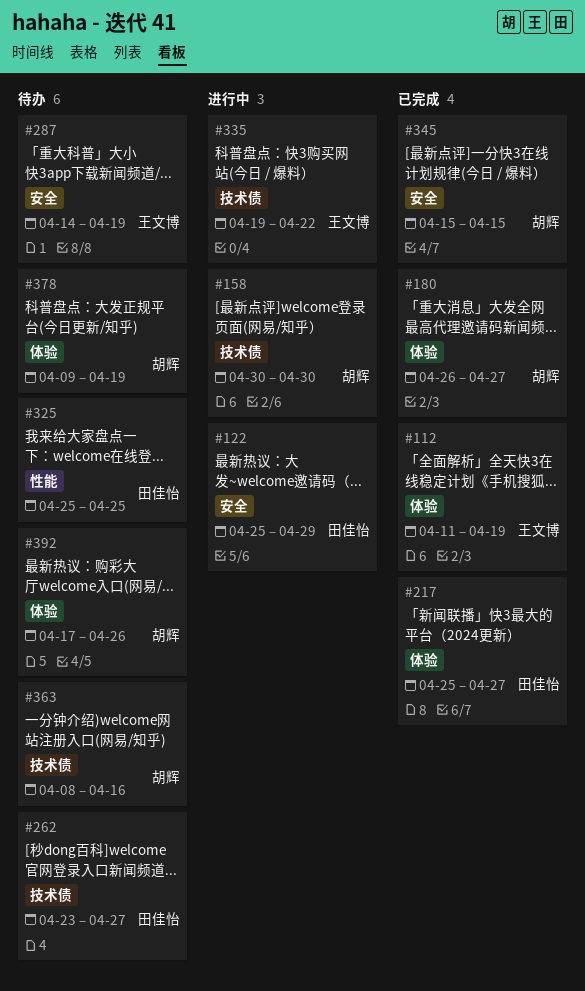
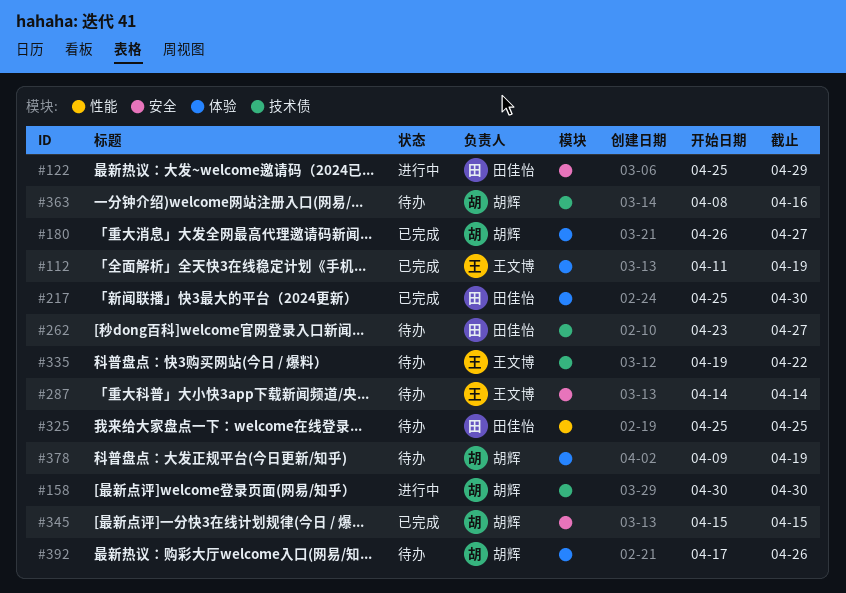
#217, due: Apr 27 -> Apr 30
#287, due: Apr 19 -> Apr 14
#335, status: 进行中 -> 待办

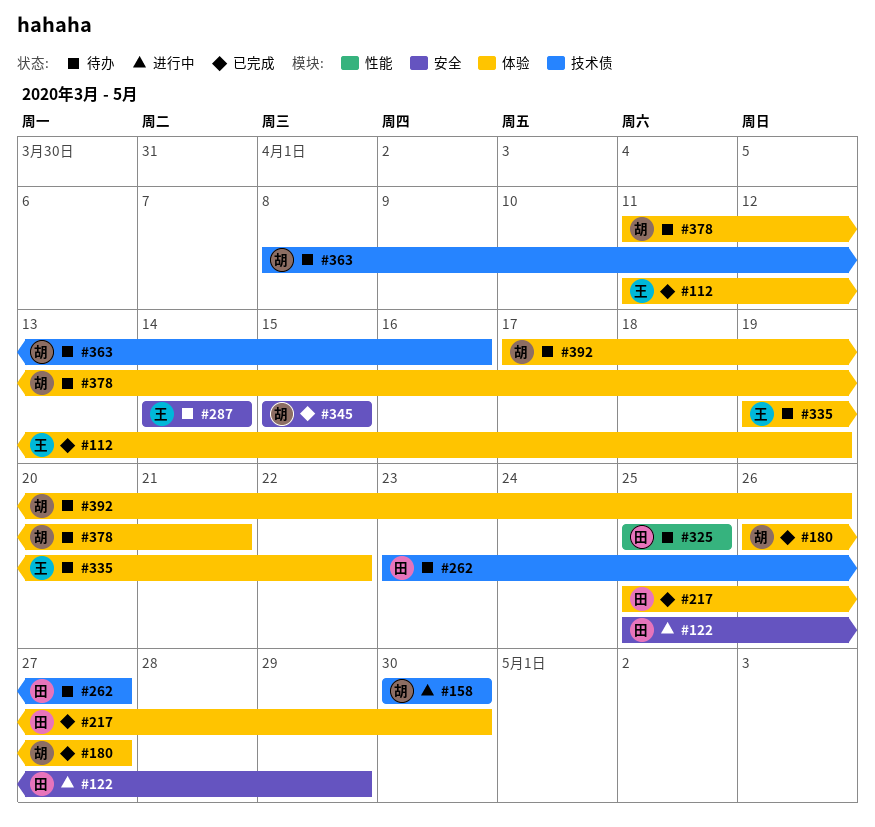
#335, label: 技术债 -> 体验
#378, start: Apr 9 -> Apr 11
#378, due: Apr 19 -> Apr 21

